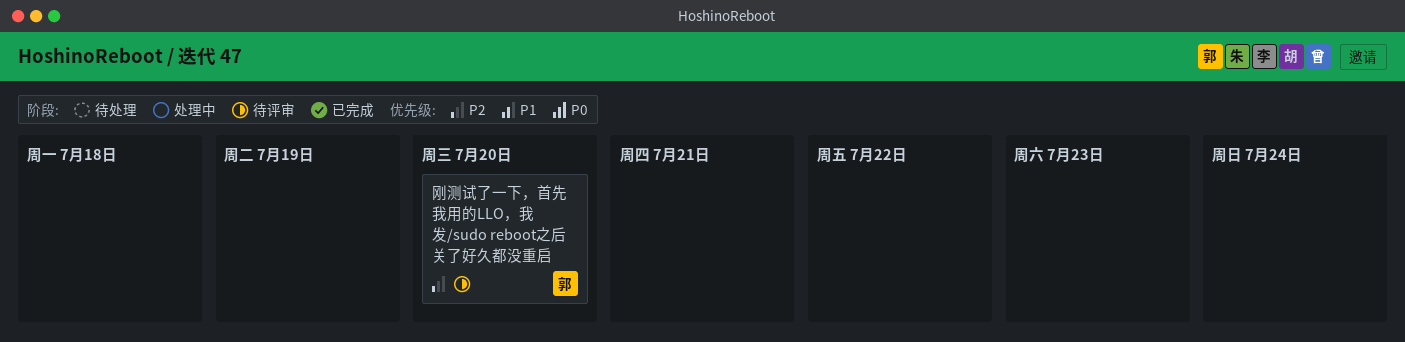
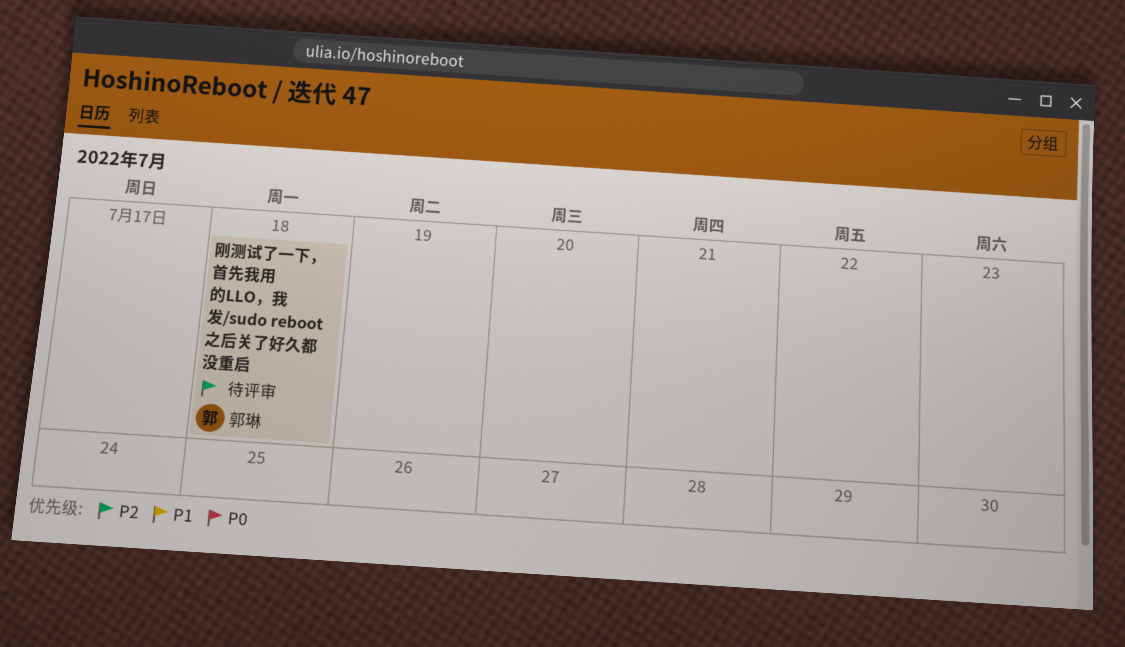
刚测试了一下，首先我用的LLO，我发/sudo reboot之后关了好久都没重启, due: Jul 20 -> Jul 18

